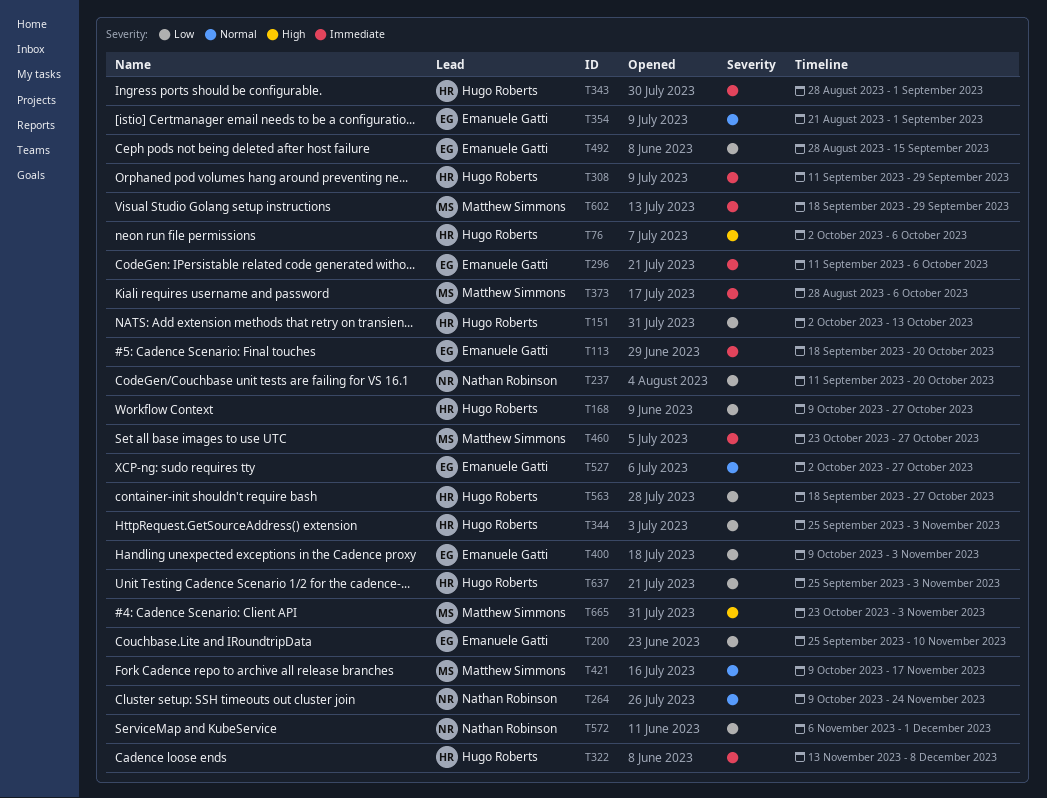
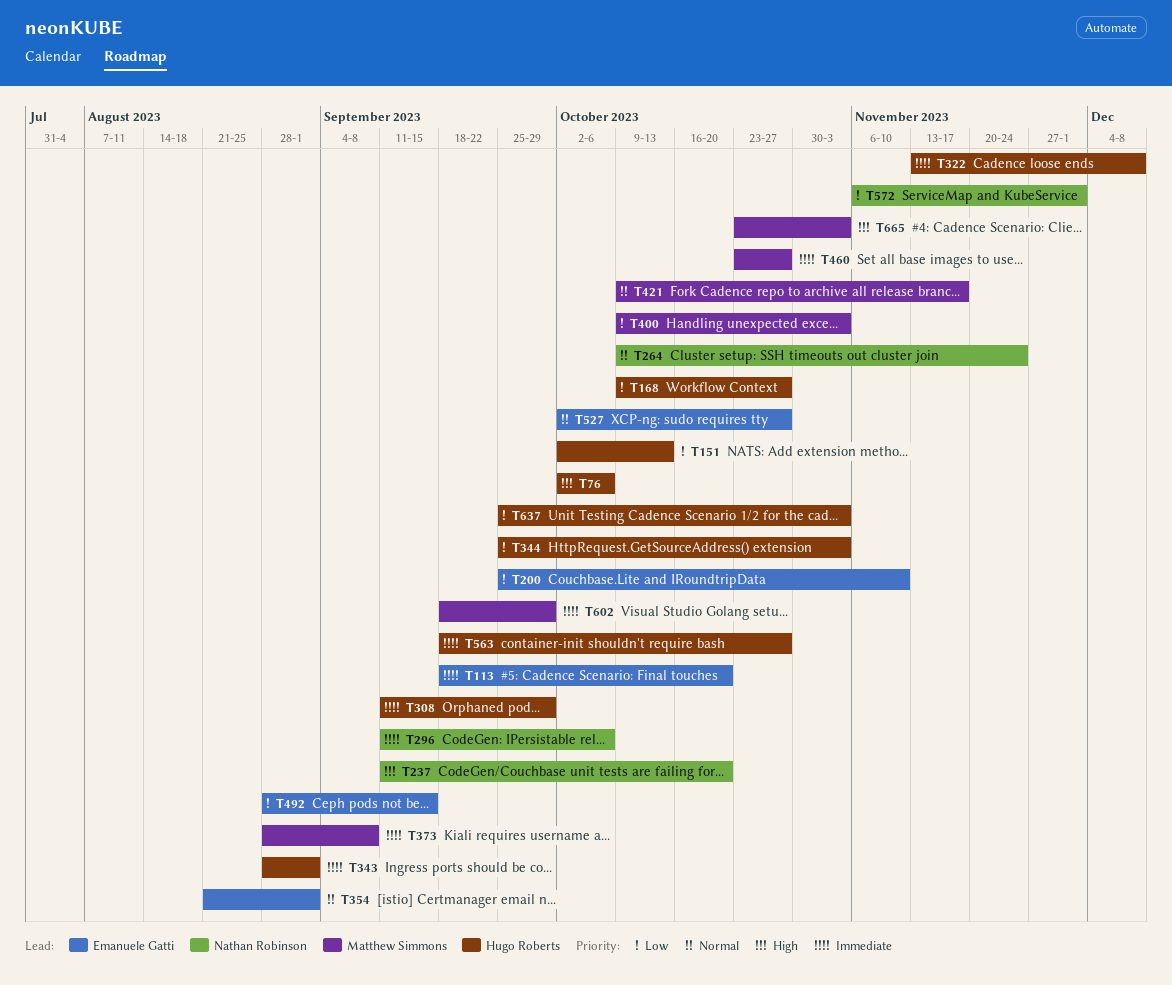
T237, priority: Low -> High
T296, owner: Emanuele Gatti -> Nathan Robinson
T373, due: Oct 6 -> Sep 8
T400, owner: Emanuele Gatti -> Matthew Simmons
T563, priority: Low -> Immediate

